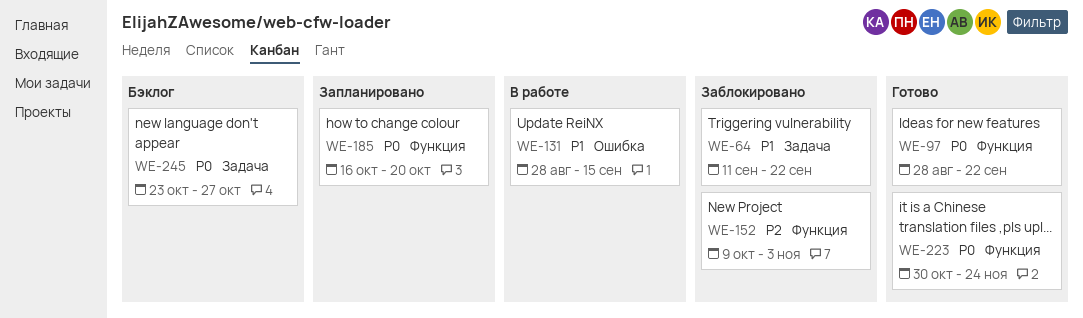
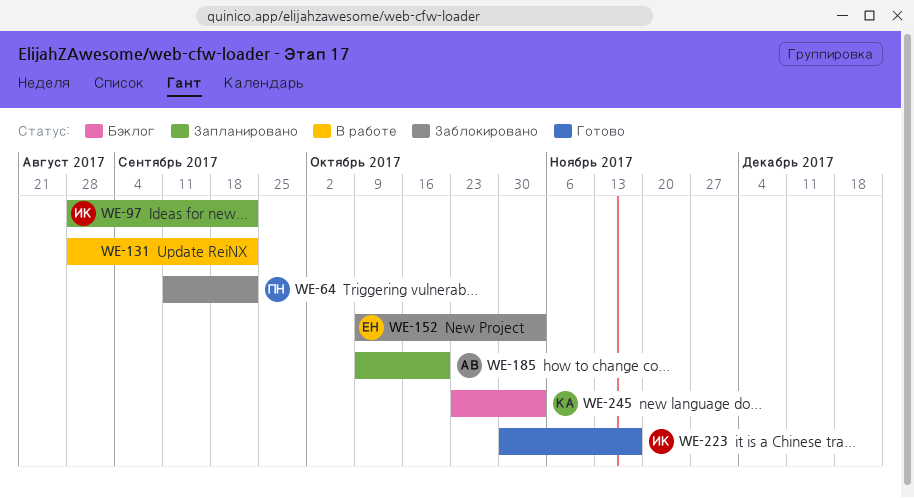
WE-97, status: Готово -> Запланировано
WE-131, due: Sep 15 -> Sep 22
WE-185, start: Oct 16 -> Oct 9
WE-223, due: Nov 24 -> Nov 17
WE-245, due: Oct 27 -> Nov 3

